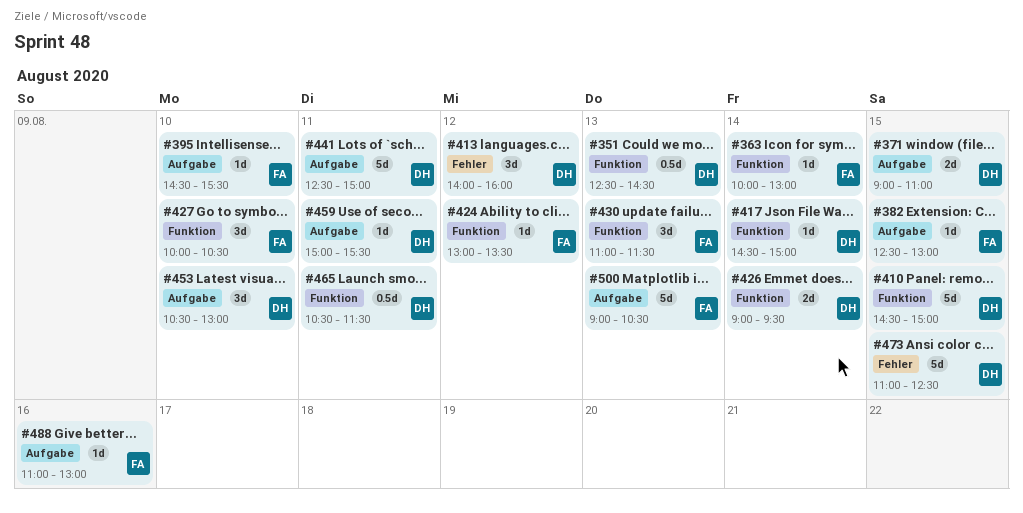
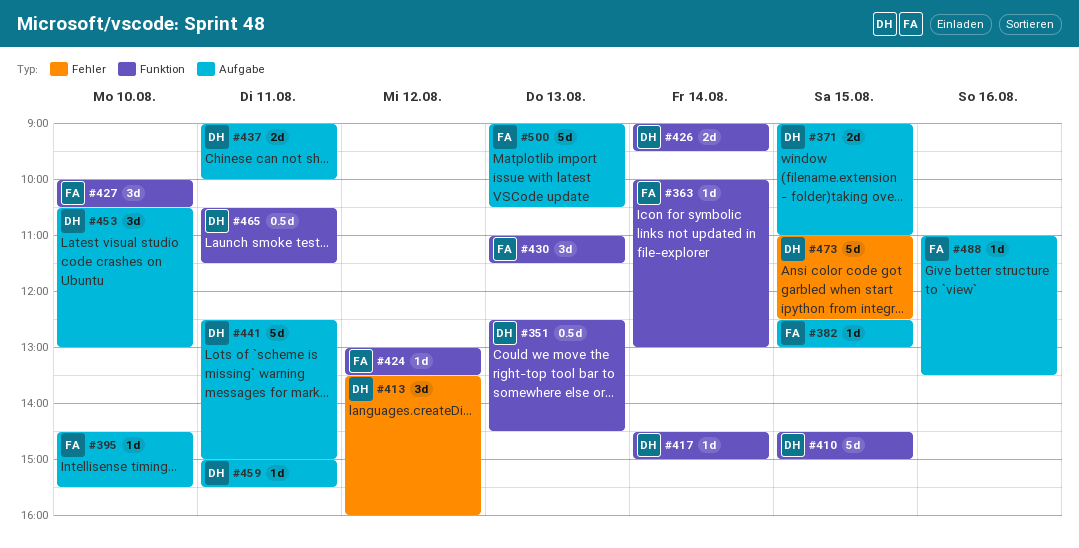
#413, begins: 14:00 -> 13:30
#437: none -> present
#488, ends: 13:00 -> 13:30

